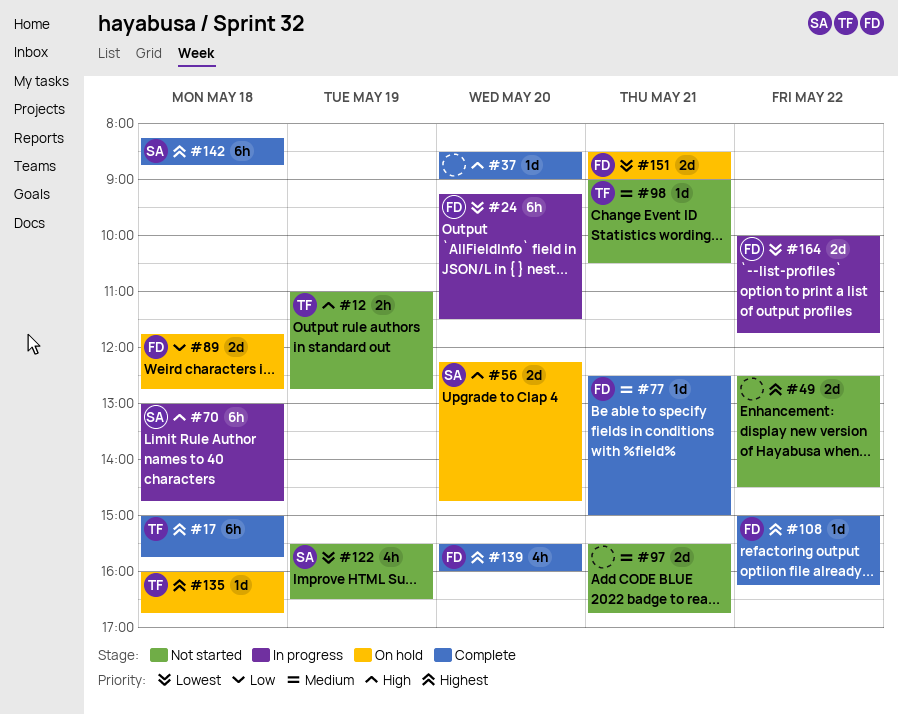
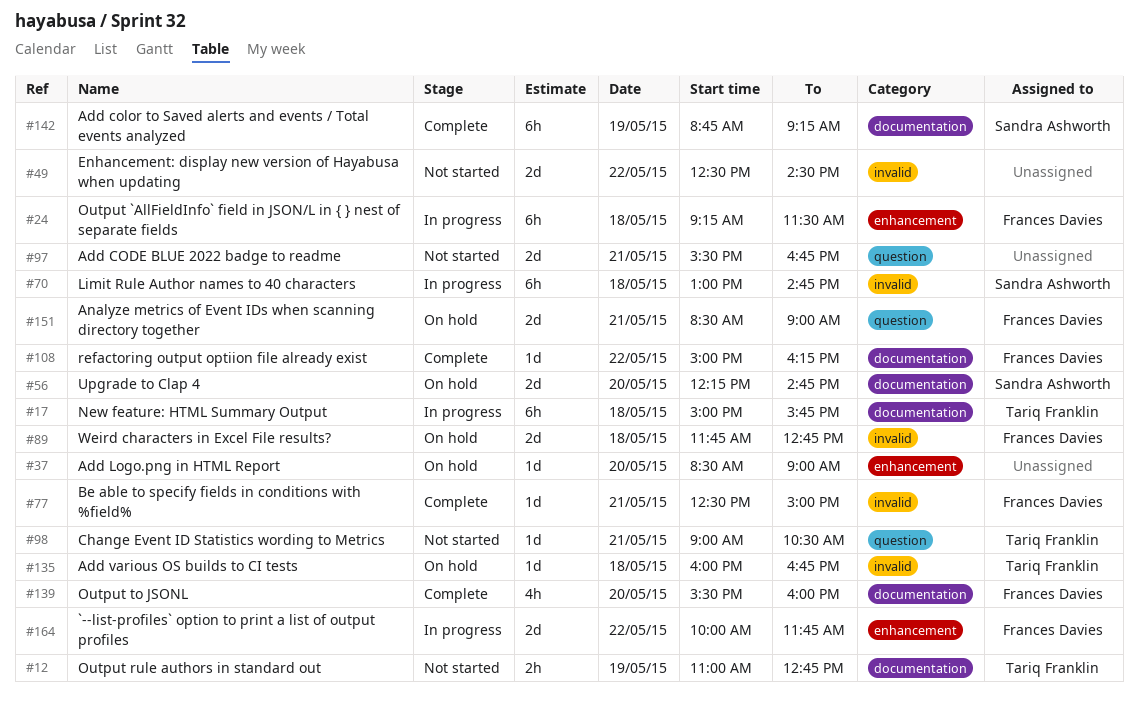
#17, status: Complete -> In progress
#24, day: May 20 -> May 18
#37, status: Complete -> On hold
#122: present -> none
#142, day: May 18 -> May 19
#142, begins: 08:15 -> 08:45
#142, ends: 08:45 -> 09:15

